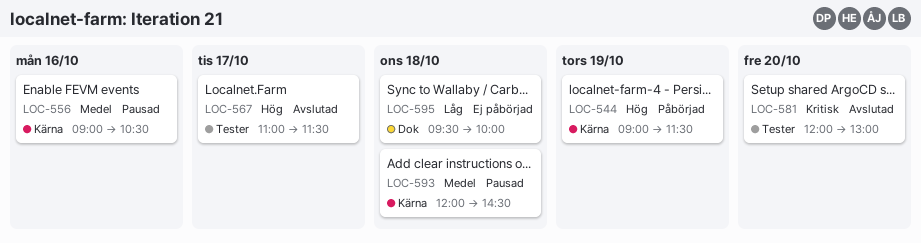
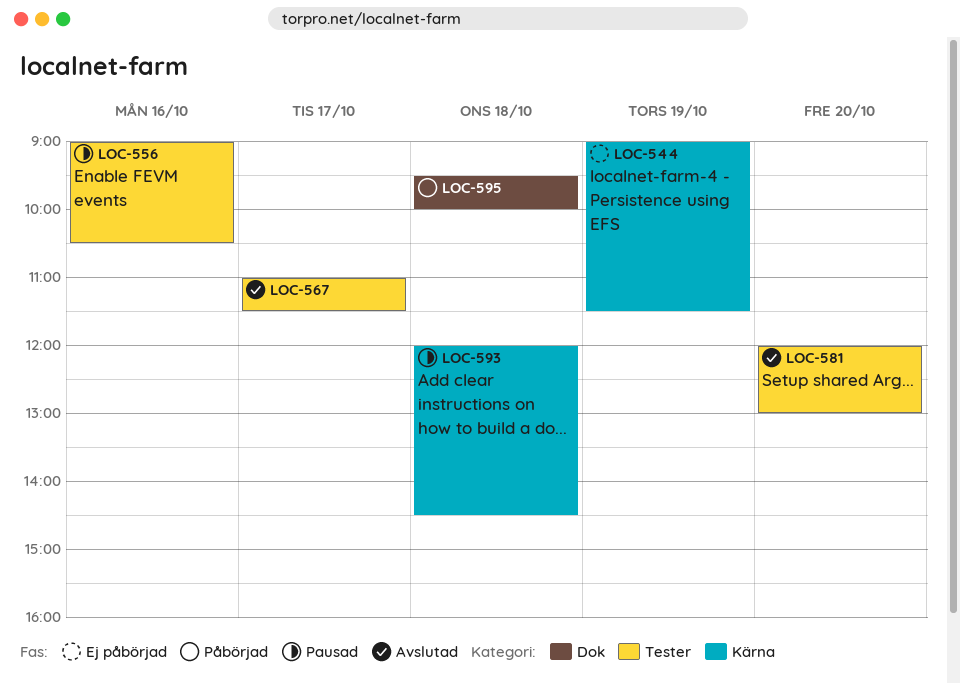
LOC-544, status: Påbörjad -> Ej påbörjad
LOC-556, label: Kärna -> Tester
LOC-595, status: Ej påbörjad -> Påbörjad

